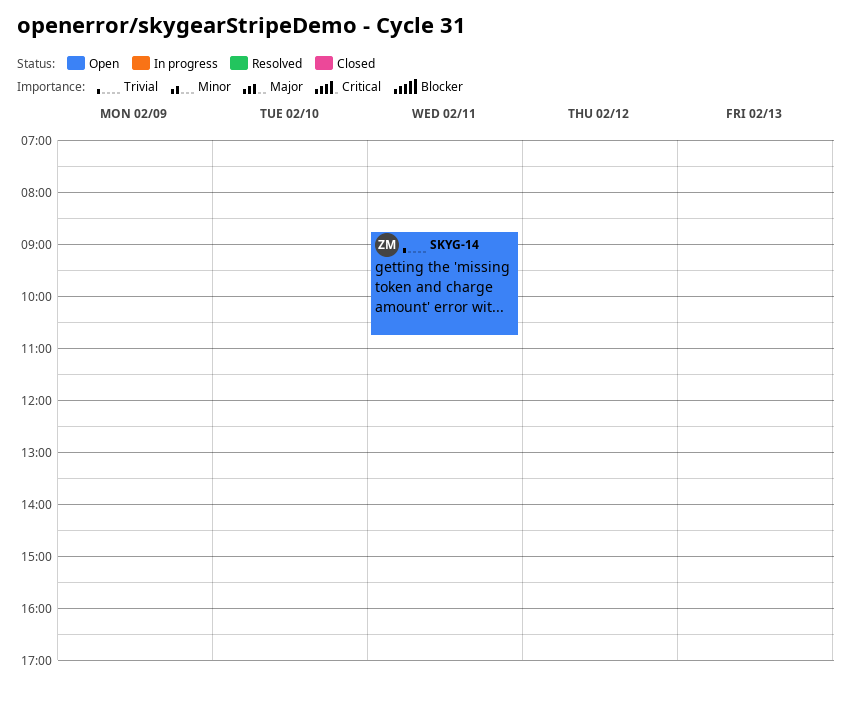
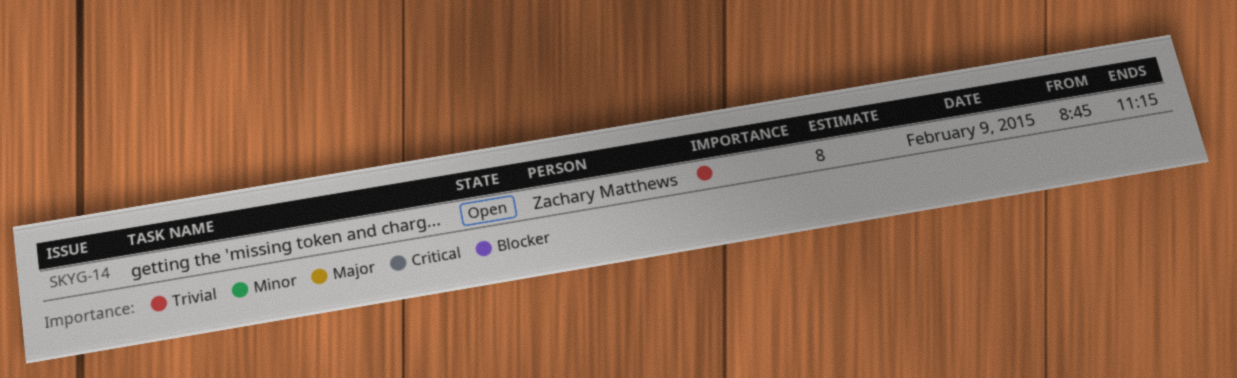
SKYG-14, day: Feb 11 -> Feb 9
SKYG-14, ends: 10:45 -> 11:15

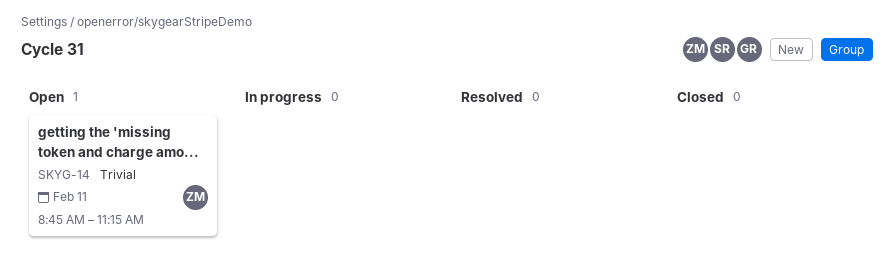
SKYG-14, day: Feb 9 -> Feb 11

